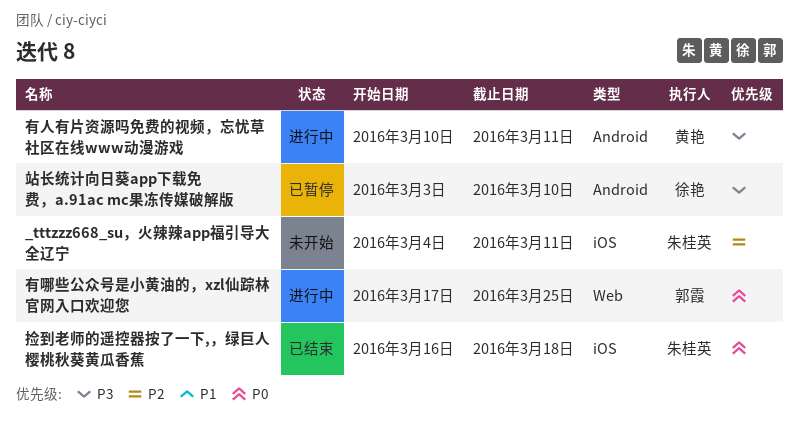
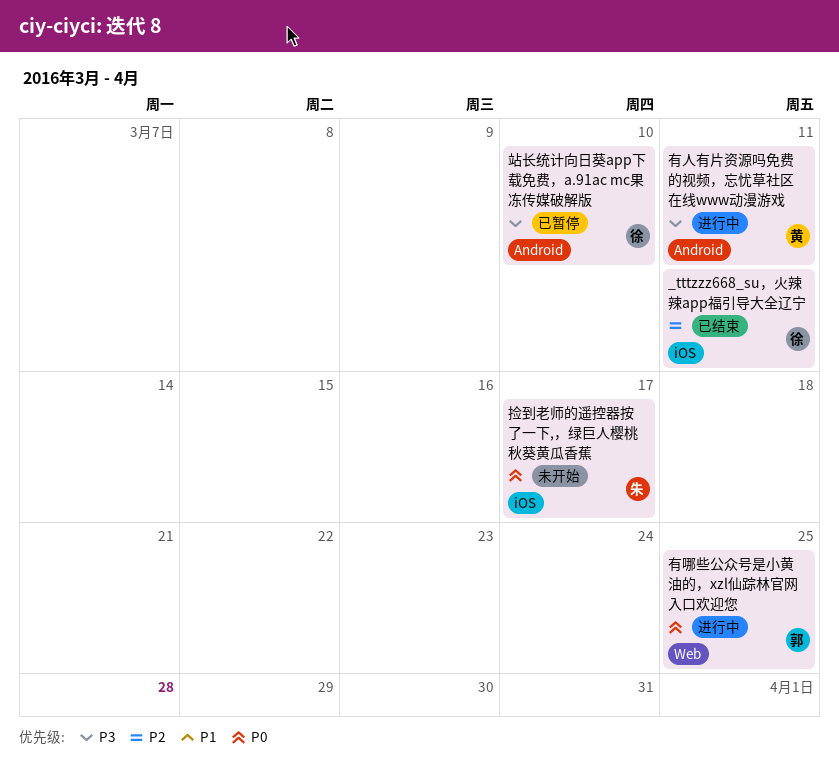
_tttzzz668_su，火辣辣app福引导大全辽宁, status: 未开始 -> 已结束
_tttzzz668_su，火辣辣app福引导大全辽宁, owner: 朱桂英 -> 徐艳
捡到老师的遥控器按了一下,，绿巨人樱桃秋葵黄瓜香蕉, status: 已结束 -> 未开始
捡到老师的遥控器按了一下,，绿巨人樱桃秋葵黄瓜香蕉, due: Mar 18 -> Mar 17

